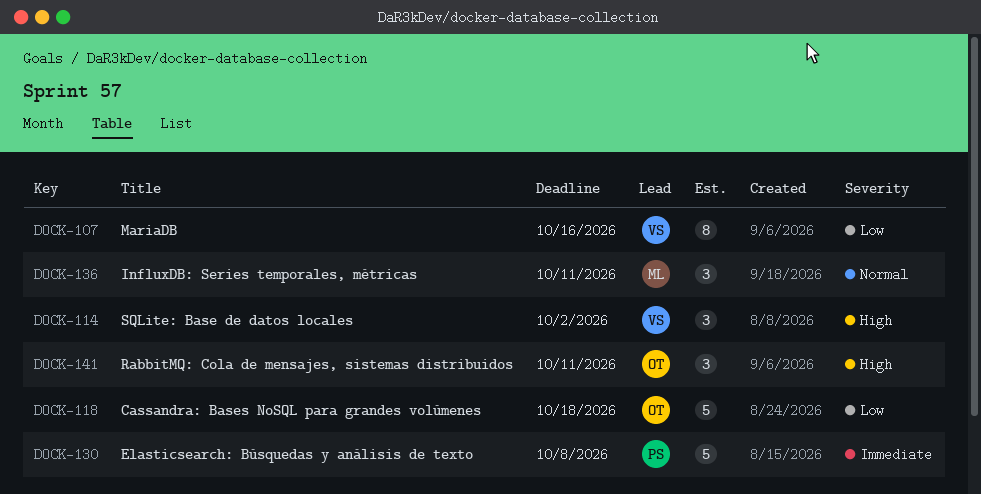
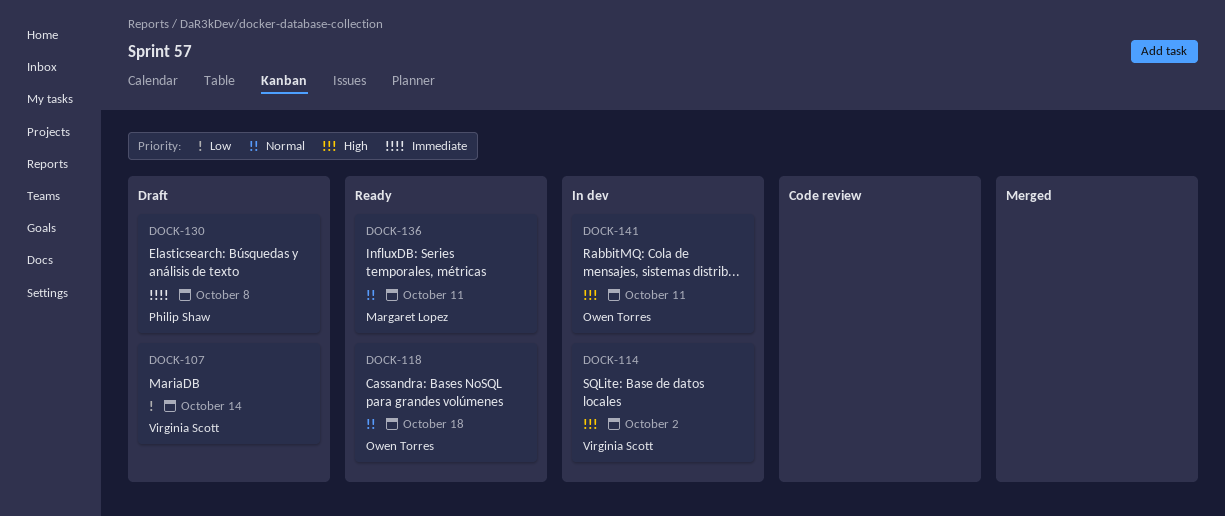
DOCK-107, due: Oct 16 -> Oct 14
DOCK-118, priority: Low -> Normal

